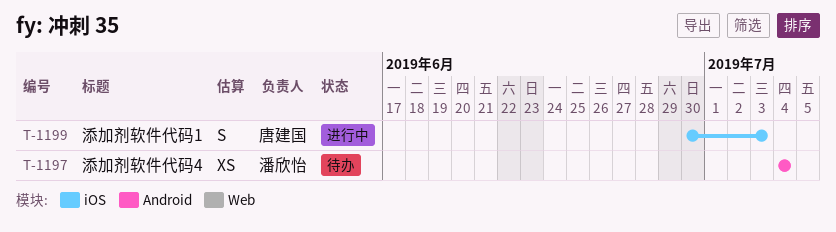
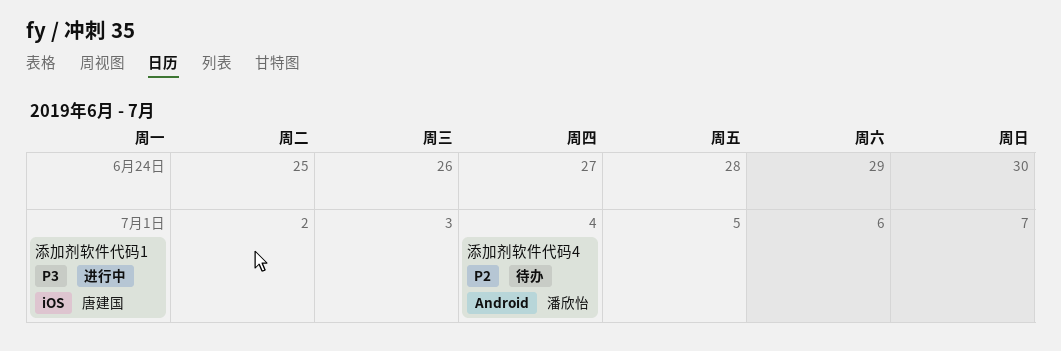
添加剂软件代码1, due: Jul 3 -> Jul 1

